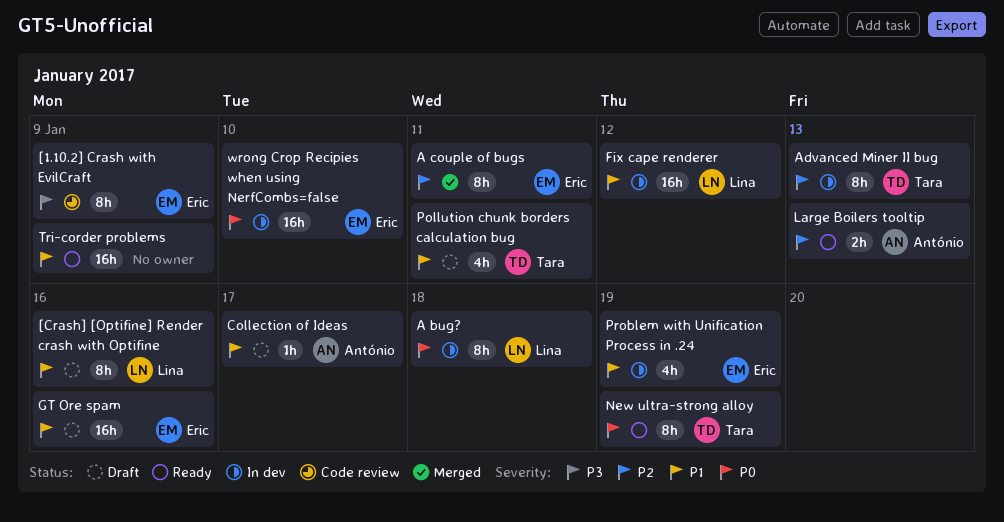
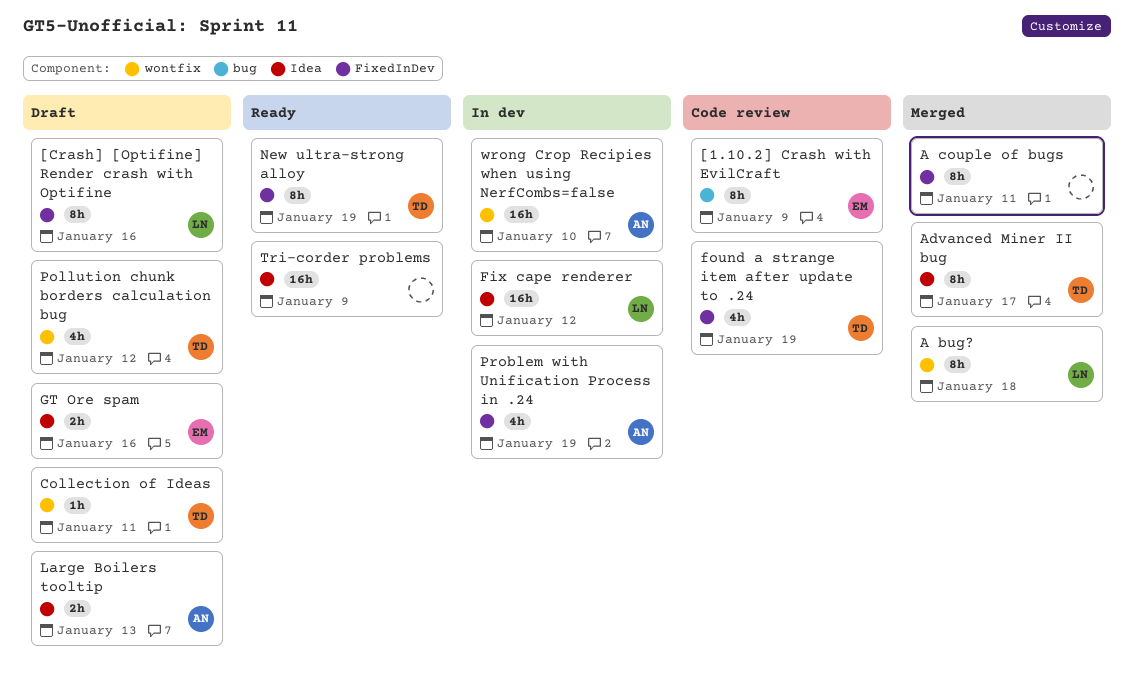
A bug?, status: In dev -> Merged
A couple of bugs, owner: Eric -> none
Advanced Miner II bug, status: In dev -> Merged
Advanced Miner II bug, due: Jan 13 -> Jan 17
Collection of Ideas, owner: António -> Tara
Collection of Ideas, due: Jan 17 -> Jan 11
found a strange item after update to .24: none -> present
GT Ore spam, estimate: 16h -> 2h
Large Boilers tooltip, status: Ready -> Draft
Pollution chunk borders calculation bug, due: Jan 11 -> Jan 12
Problem with Unification Process in .24, owner: Eric -> António
wrong Crop Recipies when using NerfCombs=false, owner: Eric -> António

